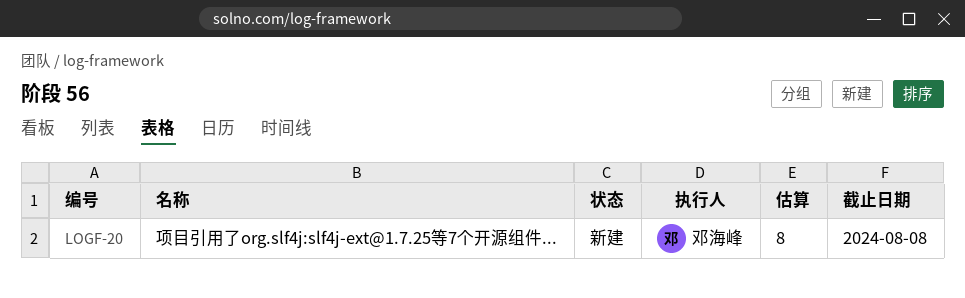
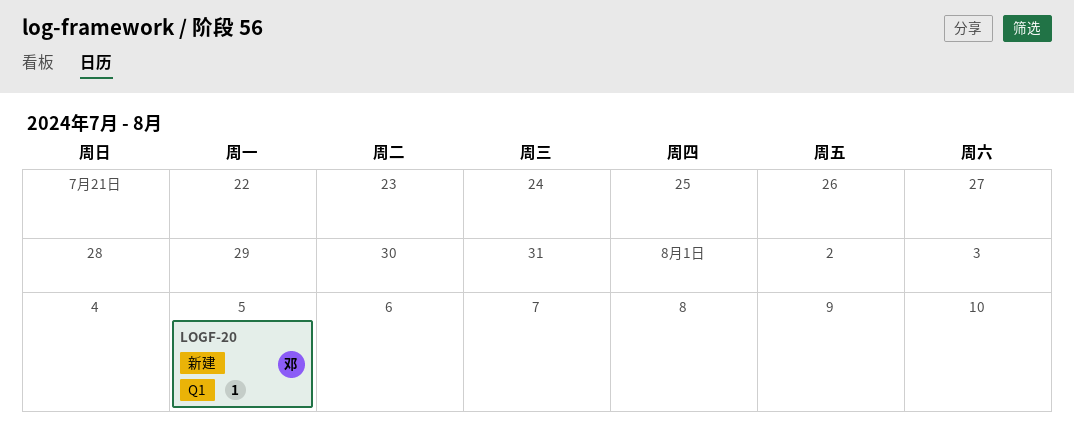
LOGF-20, estimate: 8 -> 1
LOGF-20, due: Aug 8 -> Aug 5

